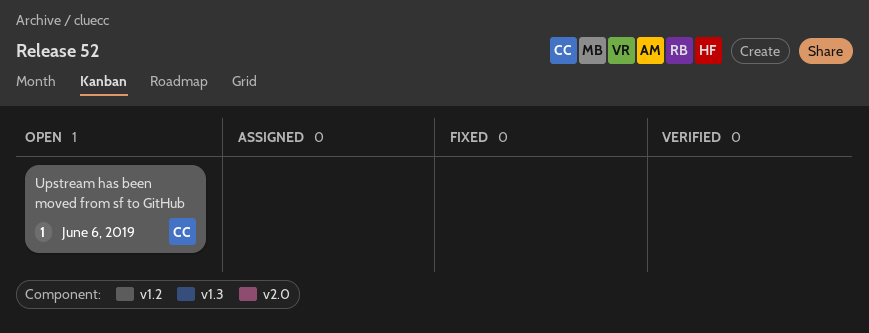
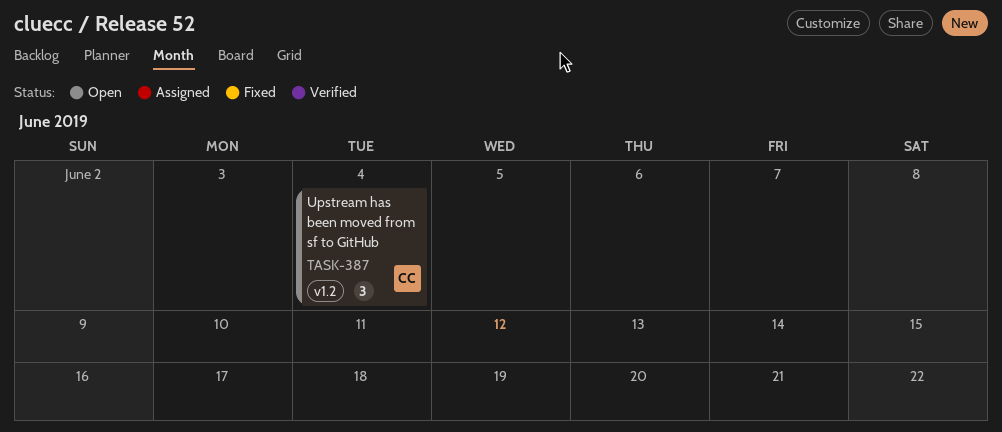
Upstream has been moved from sf to GitHub, estimate: 1 -> 3
Upstream has been moved from sf to GitHub, due: Jun 6 -> Jun 4

